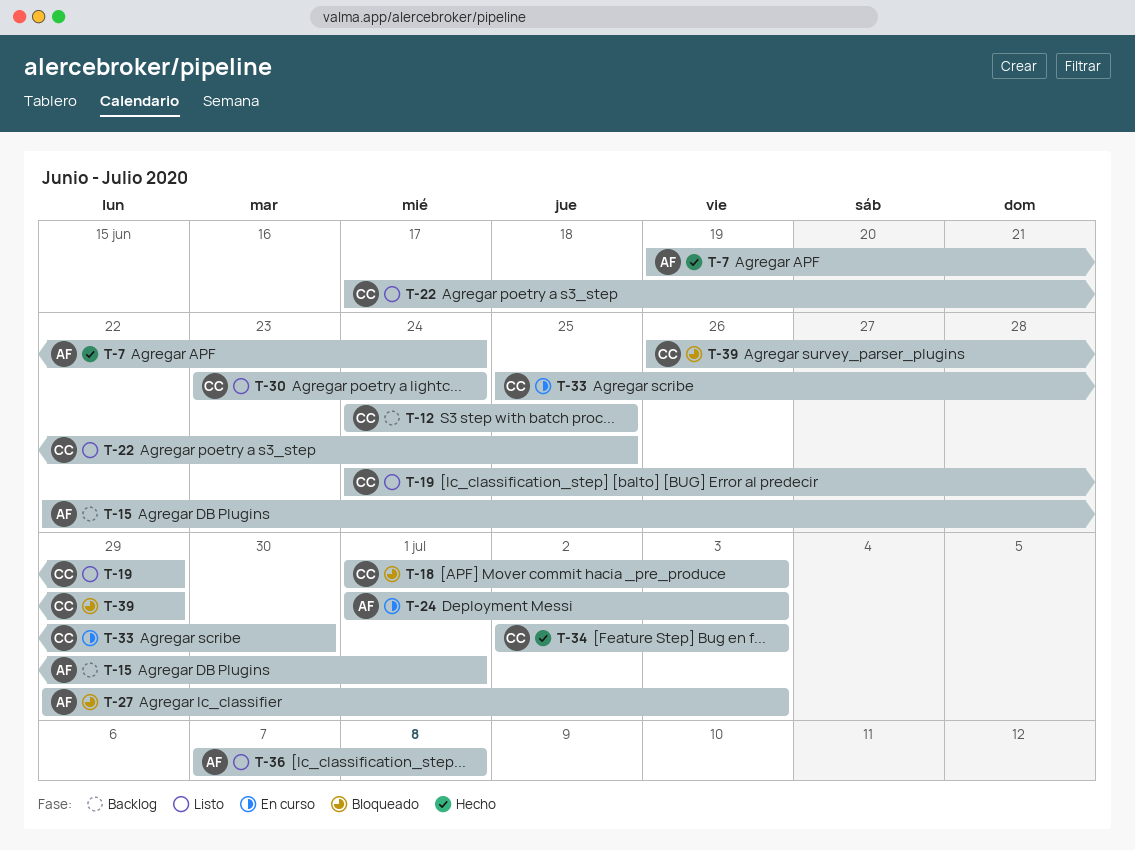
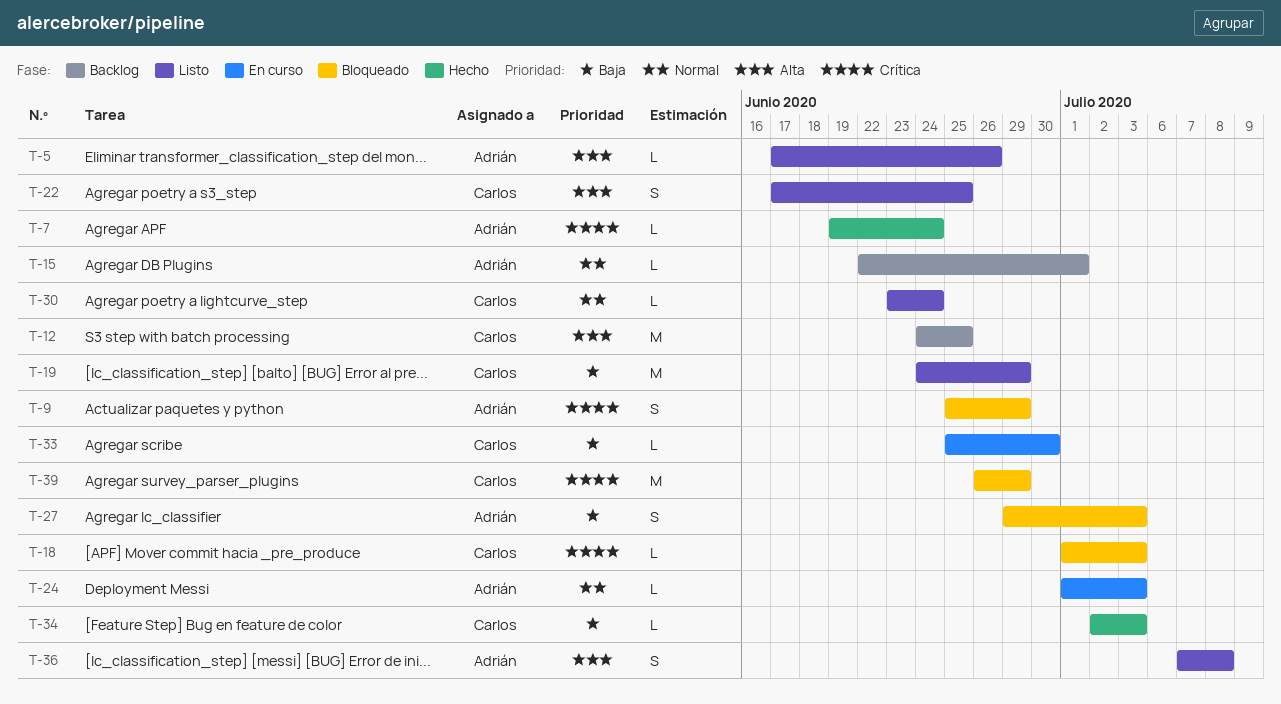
T-5: none -> present
T-9: none -> present

